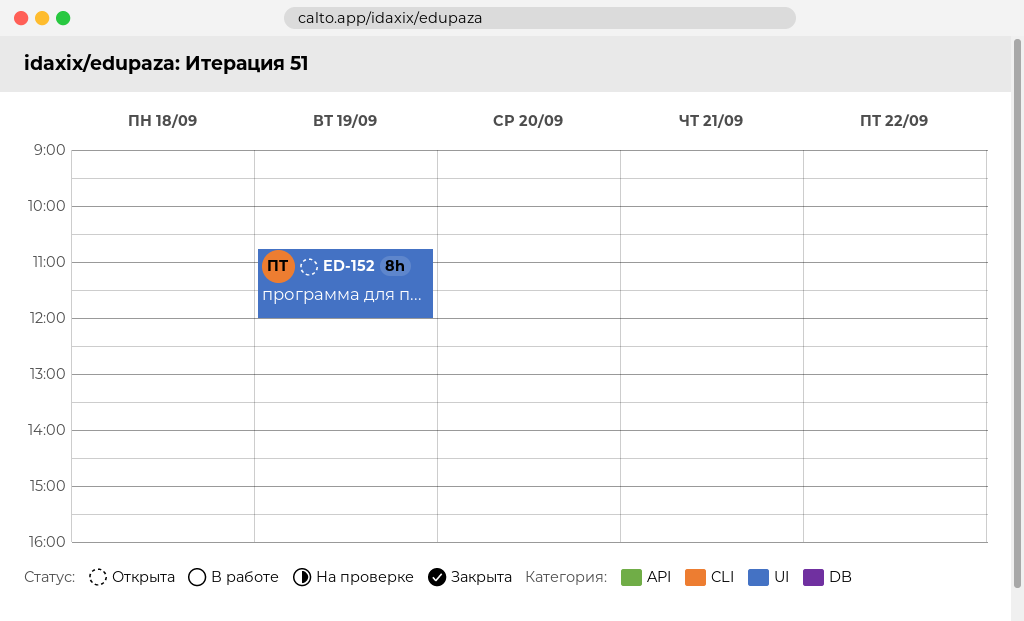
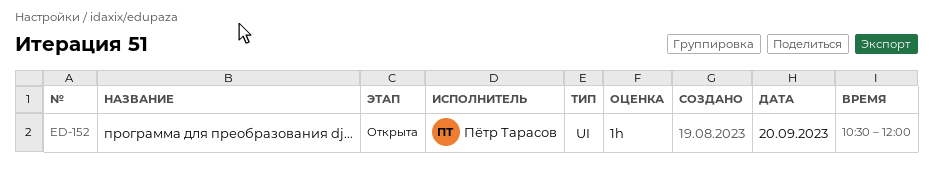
ED-152, estimate: 8h -> 1h
ED-152, day: Sep 19 -> Sep 20
ED-152, begins: 10:45 -> 10:30

